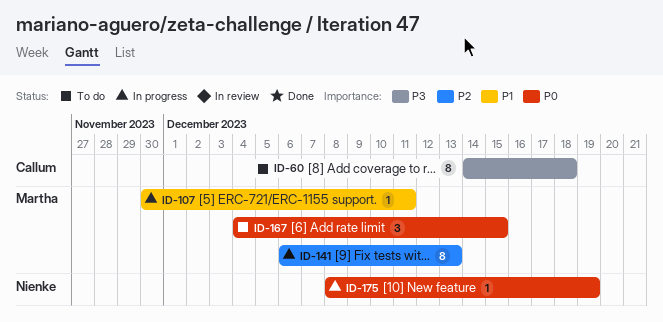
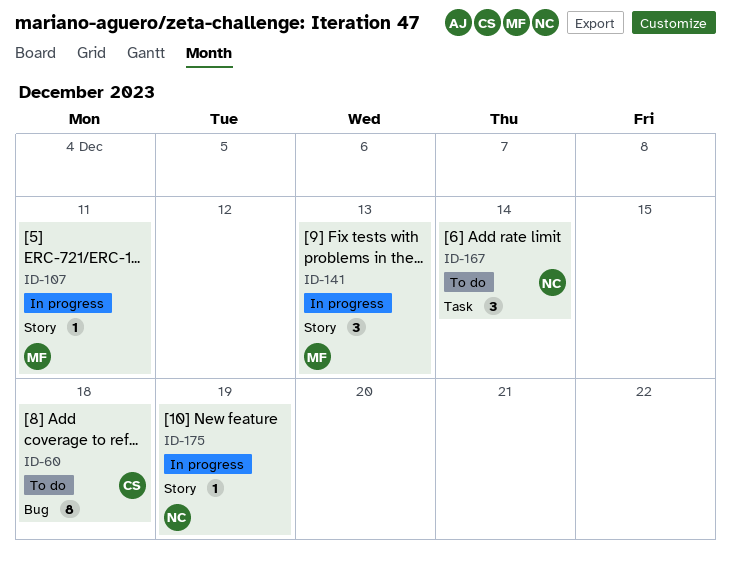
ID-141, estimate: 8 -> 3
ID-167, owner: Martha -> Nienke
ID-167, due: Dec 15 -> Dec 14

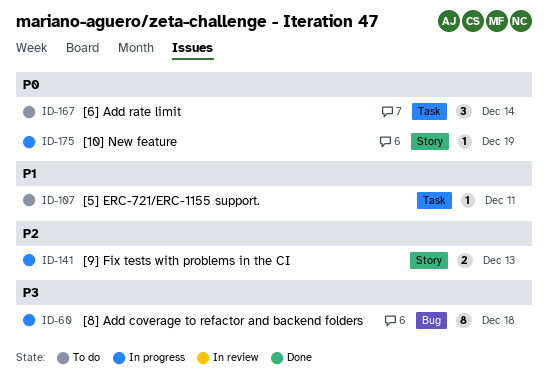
ID-60, status: To do -> In progress
ID-107, status: In progress -> To do
ID-107, label: Story -> Task
ID-141, estimate: 3 -> 2

